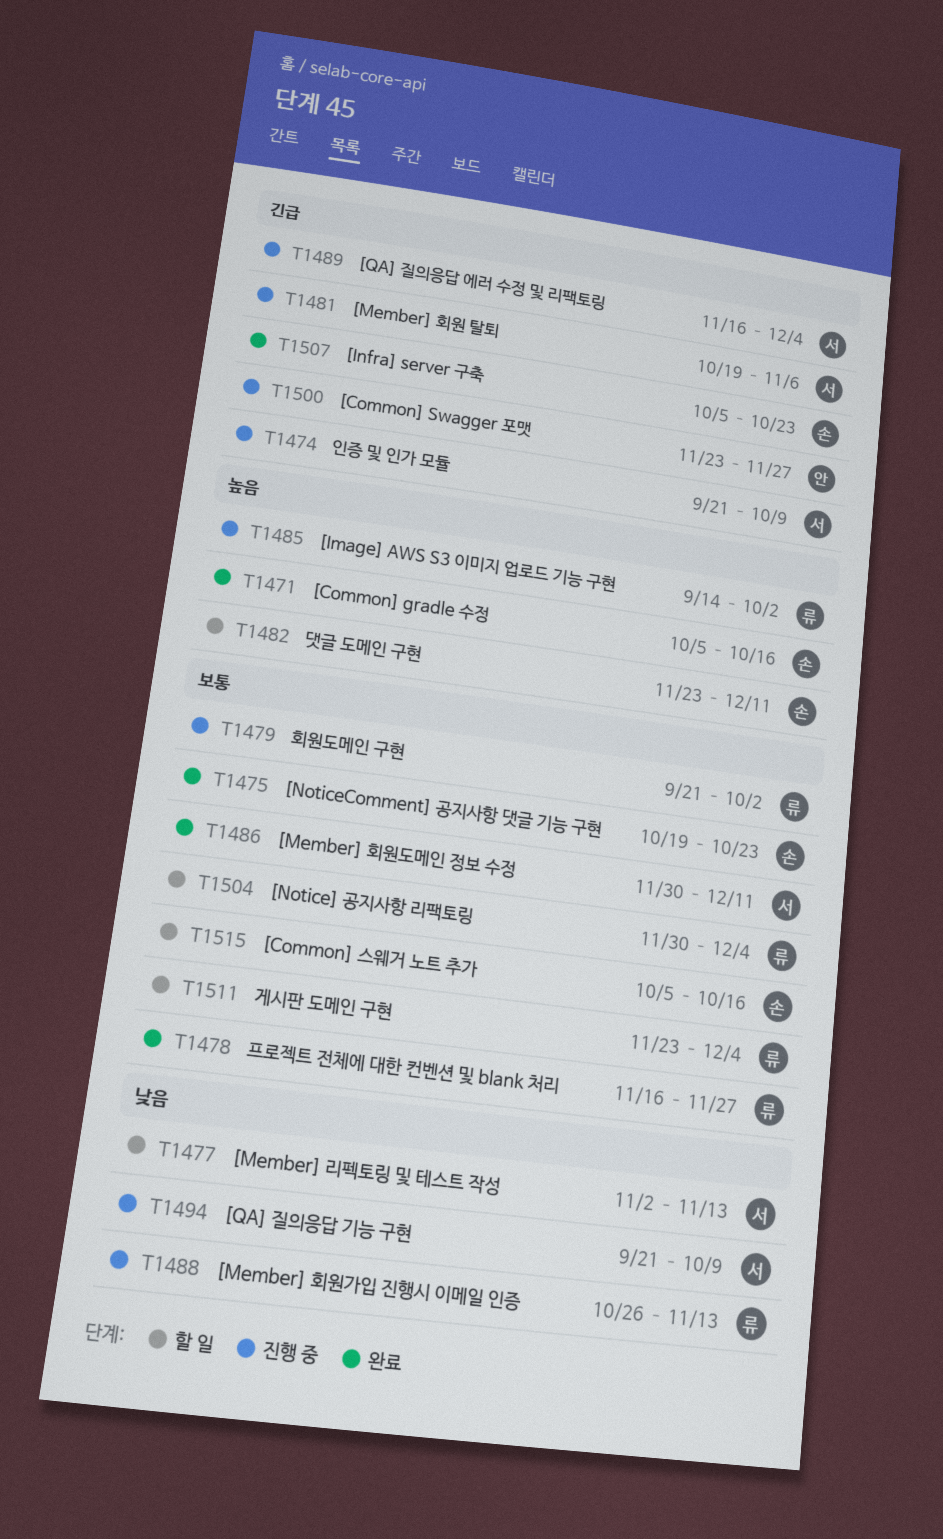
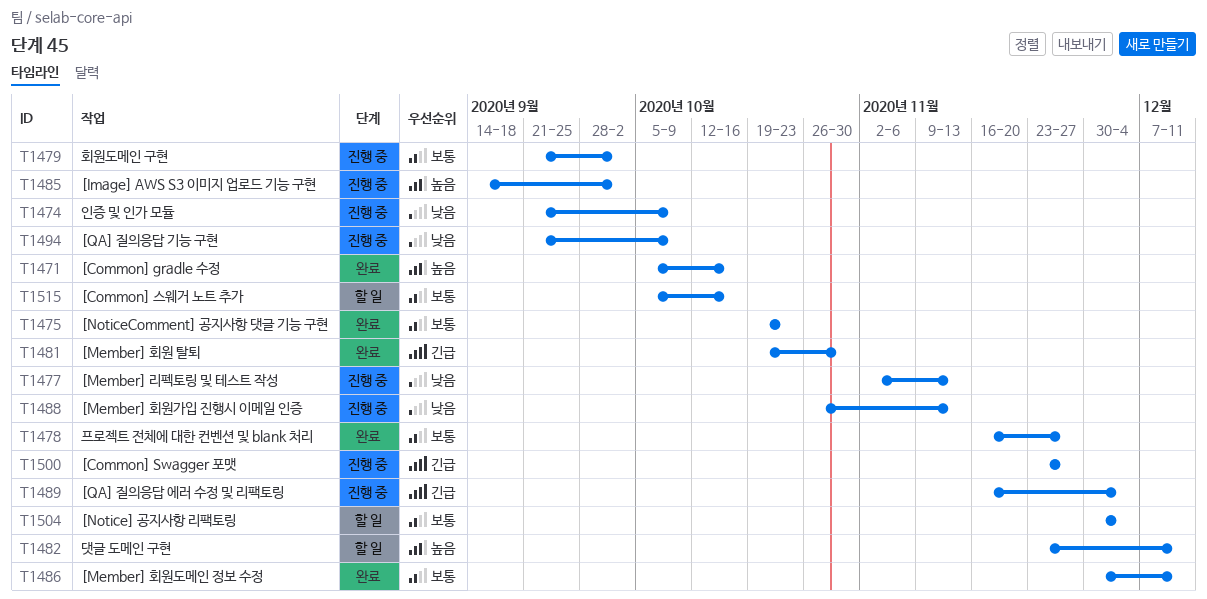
T1474, priority: 긴급 -> 낮음
T1477, status: 할 일 -> 진행 중
T1481, status: 진행 중 -> 완료
T1481, due: Nov 6 -> Oct 30
T1507: present -> none
T1511: present -> none

